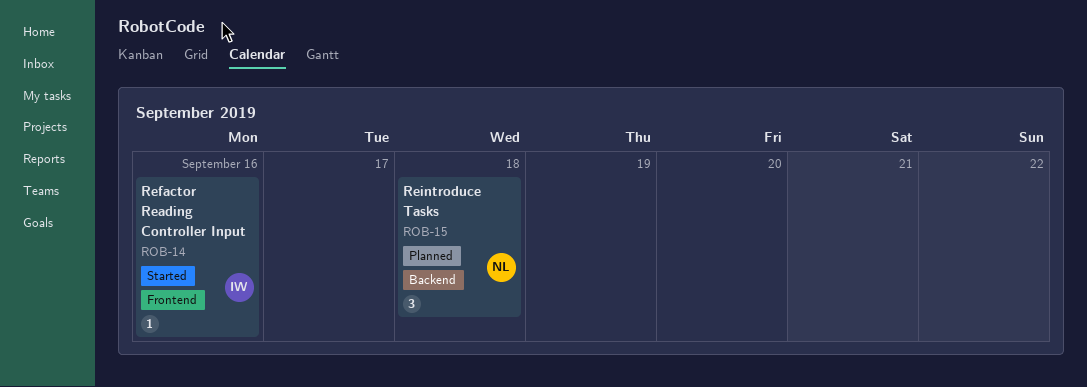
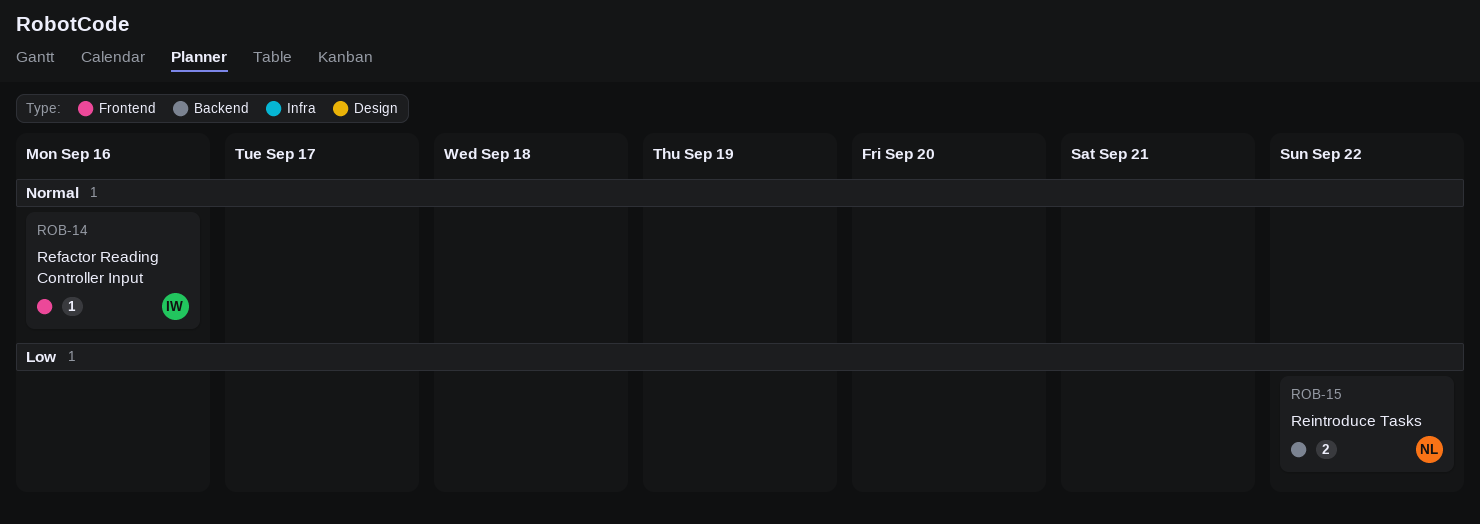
ROB-15, estimate: 3 -> 2
ROB-15, due: Sep 18 -> Sep 22

